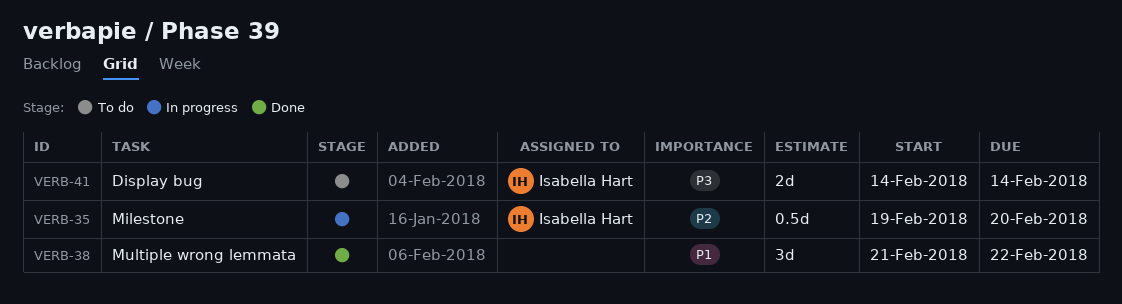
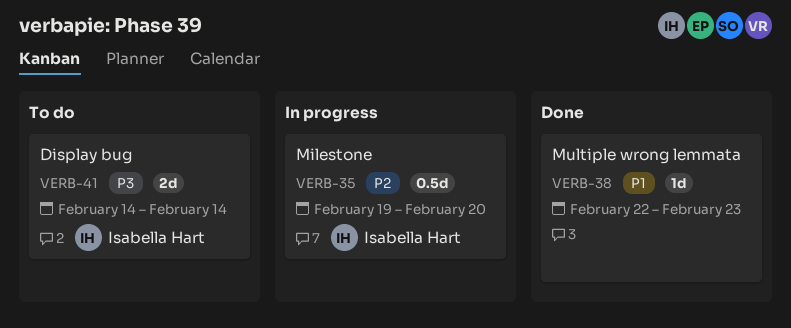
VERB-38, estimate: 3d -> 1d
VERB-38, start: Feb 21 -> Feb 22
VERB-38, due: Feb 22 -> Feb 23

